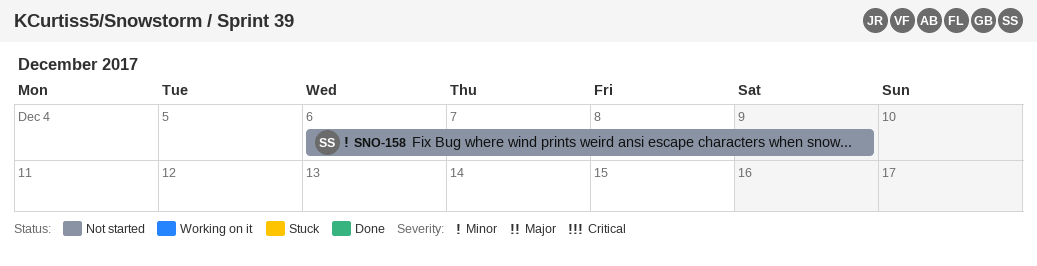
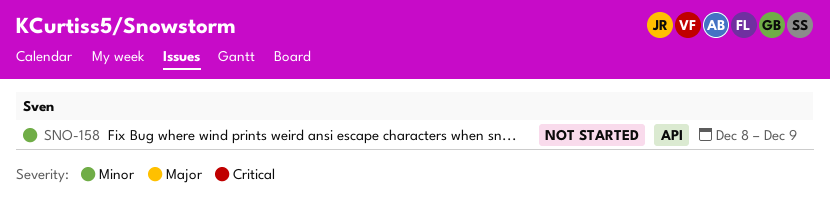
SNO-158, start: Dec 6 -> Dec 8

